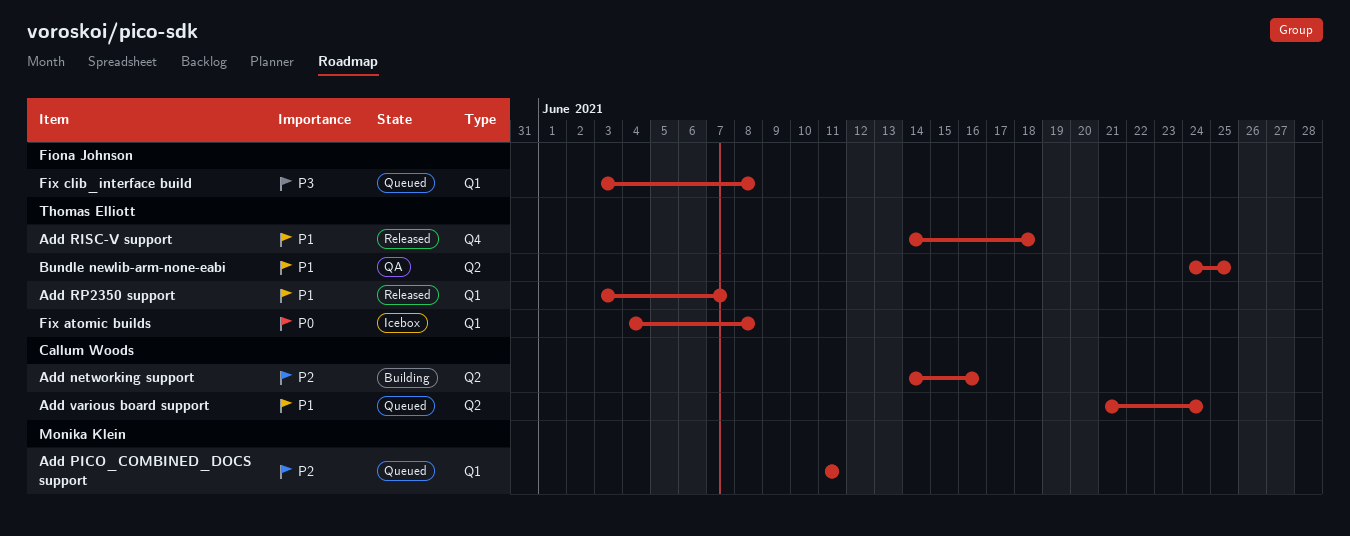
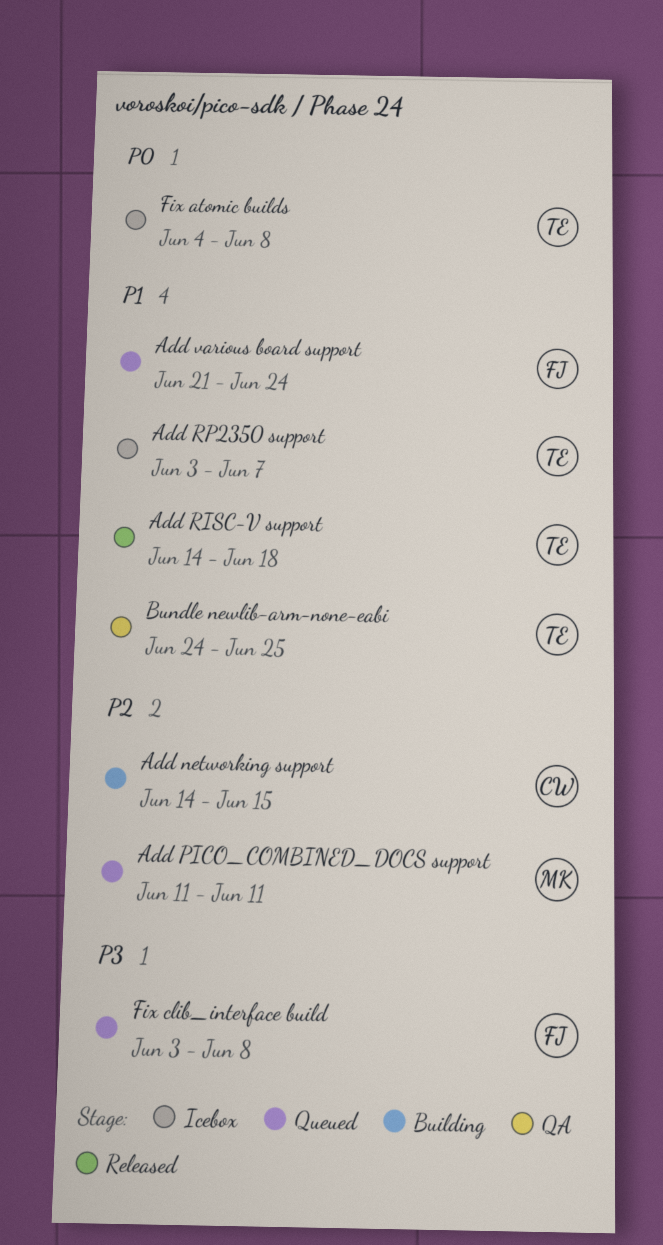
Add networking support, due: Jun 16 -> Jun 15
Add RP2350 support, status: Released -> Icebox
Add various board support, owner: Callum Woods -> Fiona Johnson

